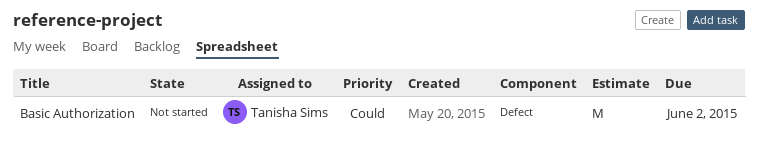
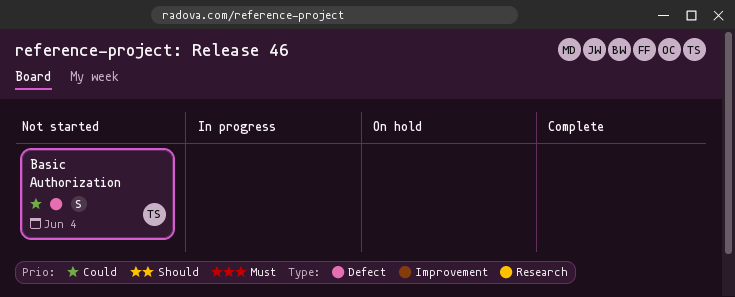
Basic Authorization, estimate: M -> S
Basic Authorization, due: Jun 2 -> Jun 4

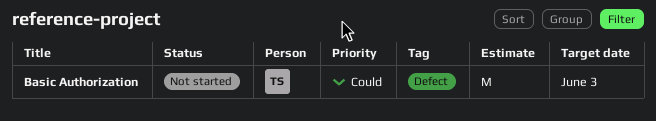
Basic Authorization, estimate: S -> M
Basic Authorization, due: Jun 4 -> Jun 3

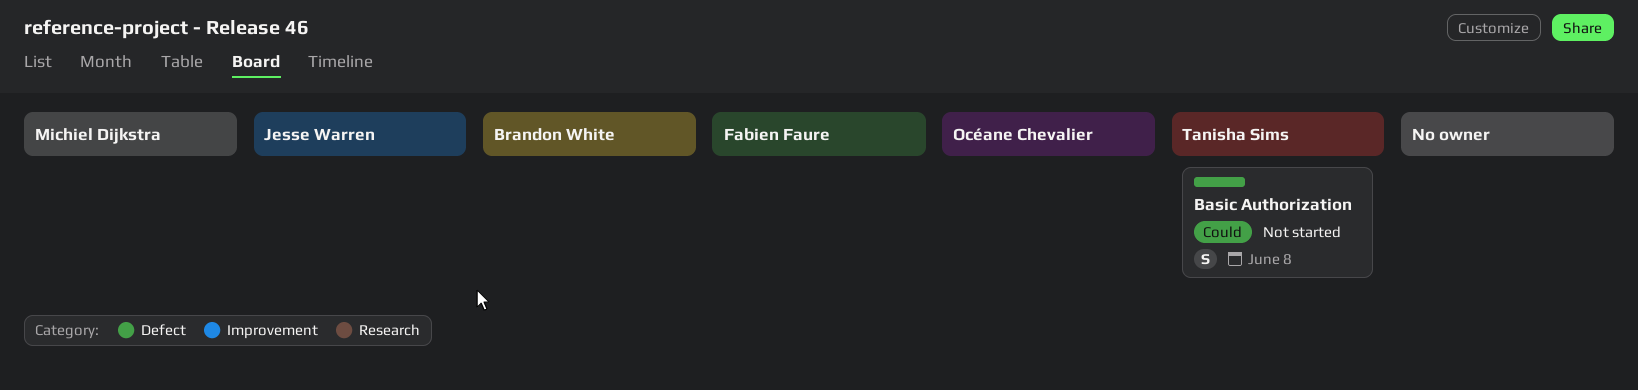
Basic Authorization, estimate: M -> S
Basic Authorization, due: Jun 3 -> Jun 8

